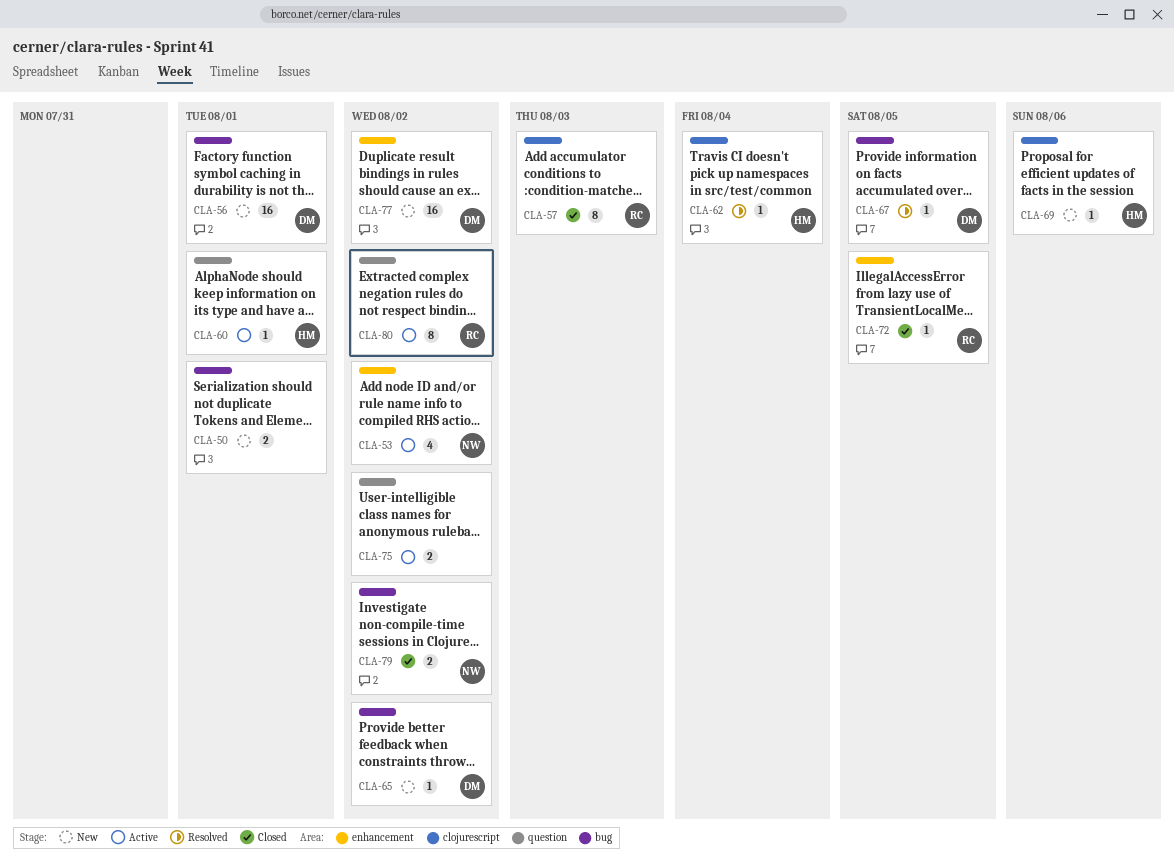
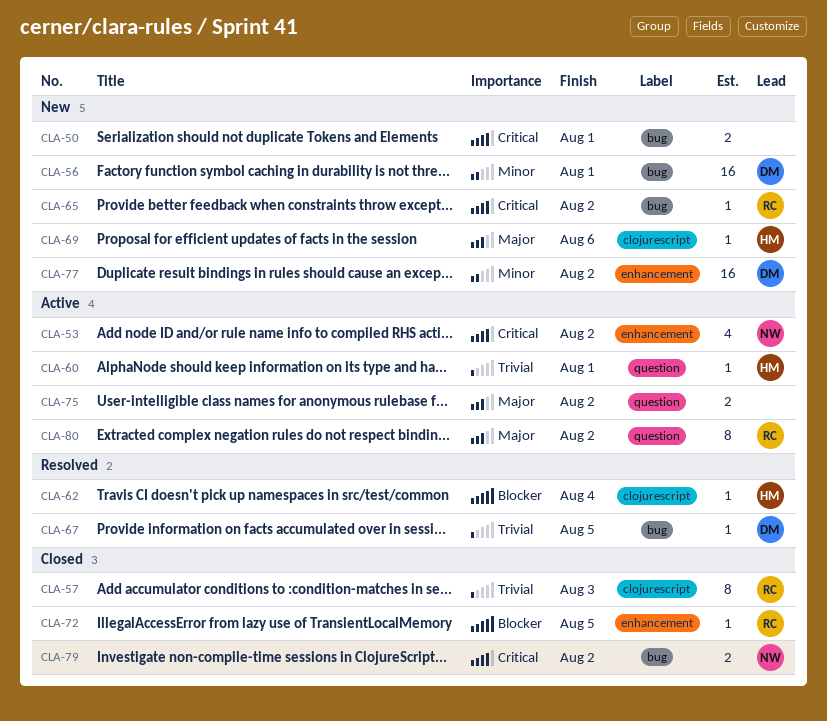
CLA-65, owner: DM -> RC

